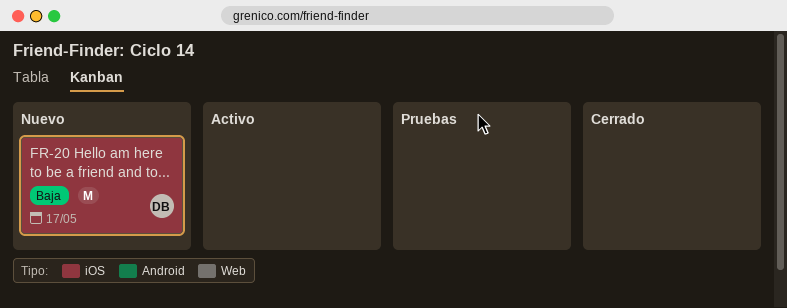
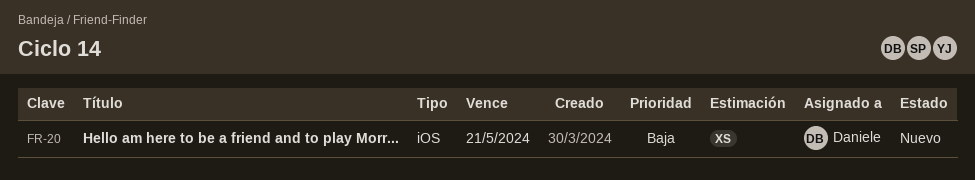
FR-20, estimate: M -> XS
FR-20, due: May 17 -> May 21

